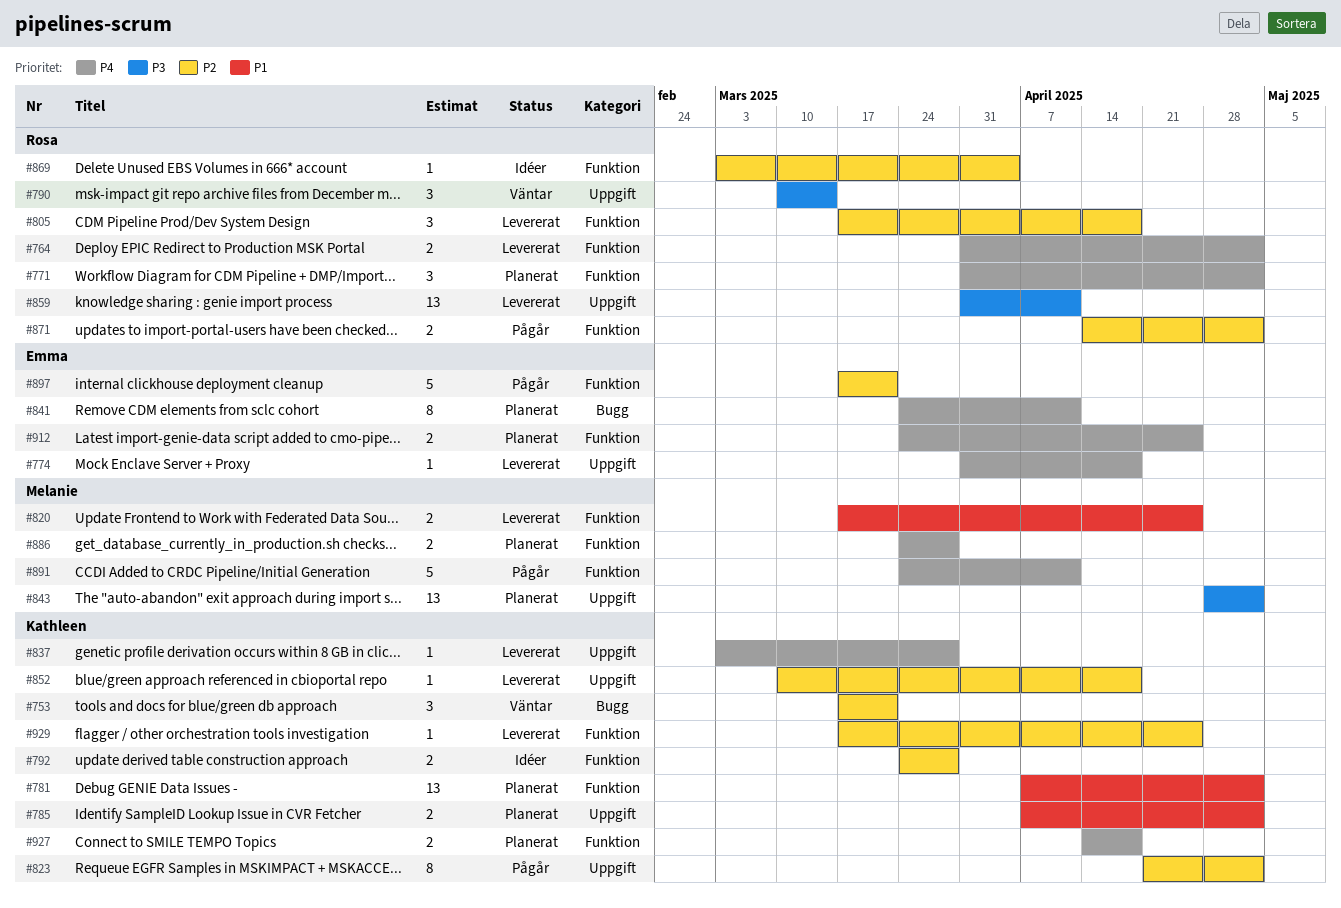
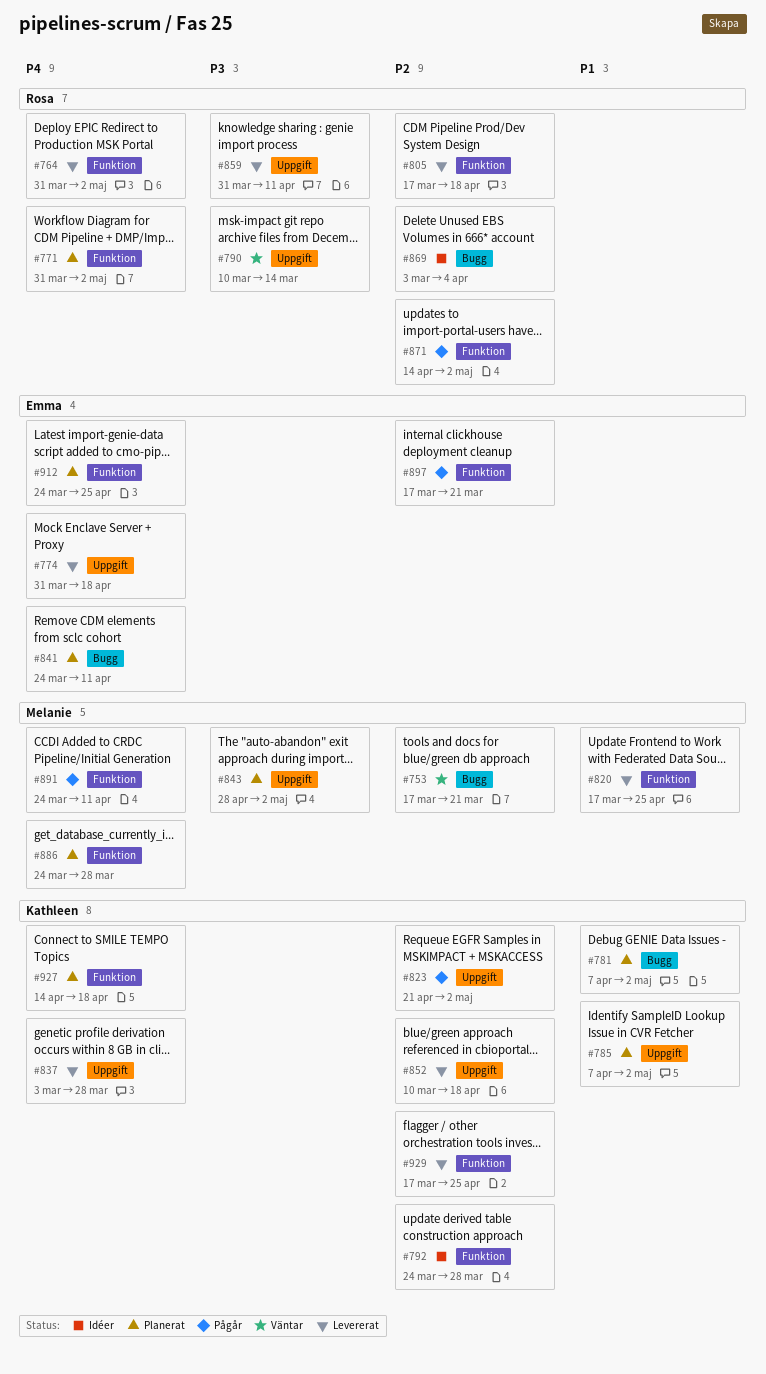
#753, owner: Kathleen -> Melanie
#781, label: Funktion -> Bugg
#869, label: Funktion -> Bugg

